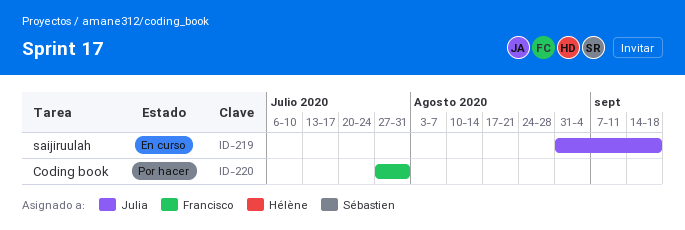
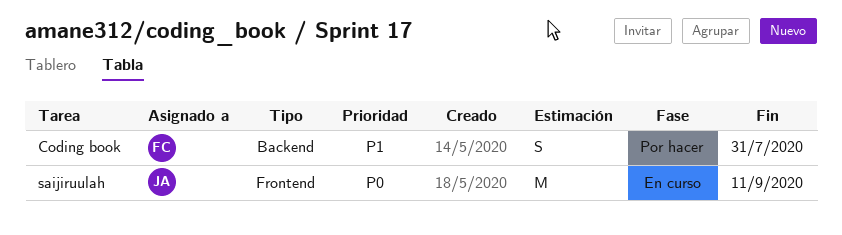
saijiruulah, due: Sep 18 -> Sep 11

